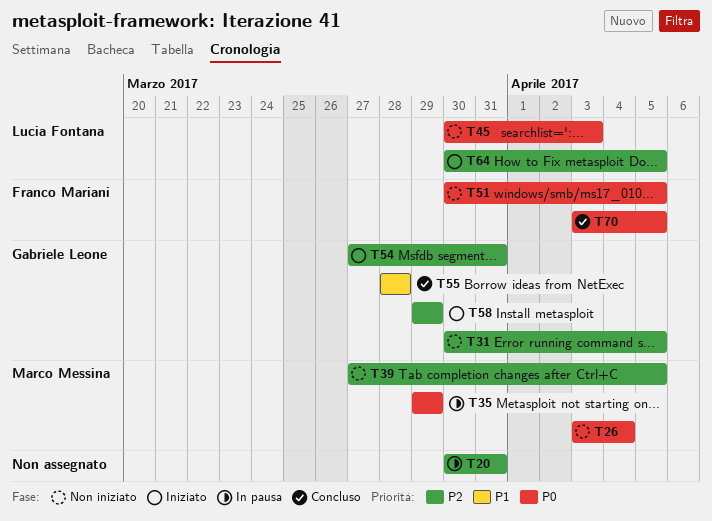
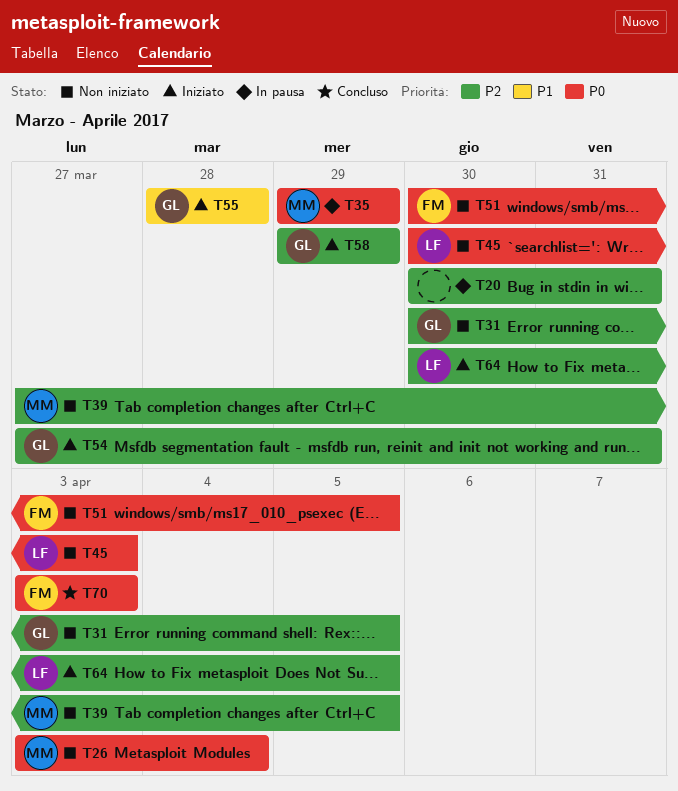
T55, status: Concluso -> Iniziato
T70, due: Apr 5 -> Apr 3

